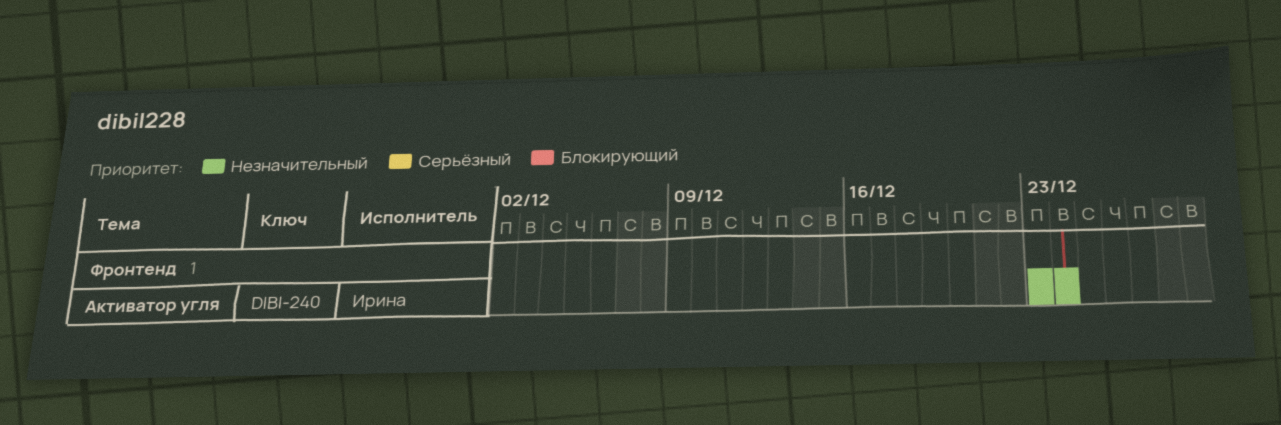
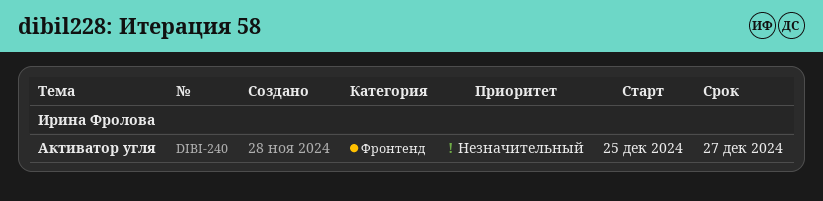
DIBI-240, start: Dec 23 -> Dec 25
DIBI-240, due: Dec 24 -> Dec 27

